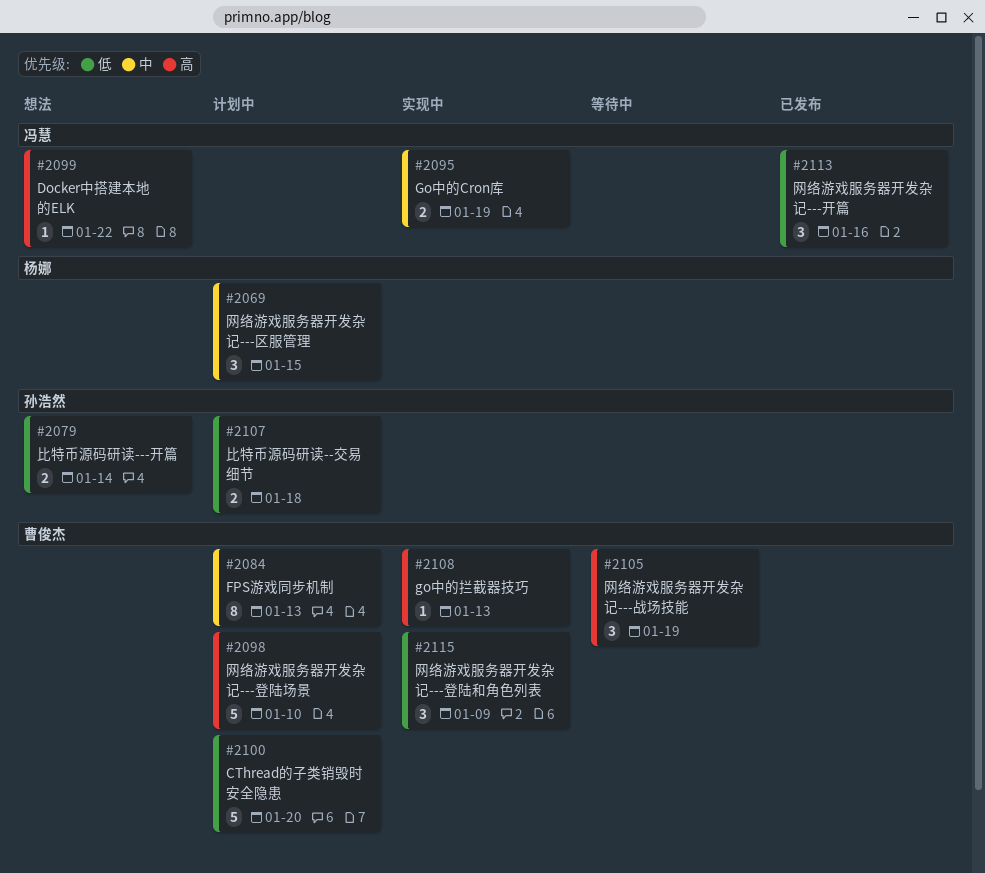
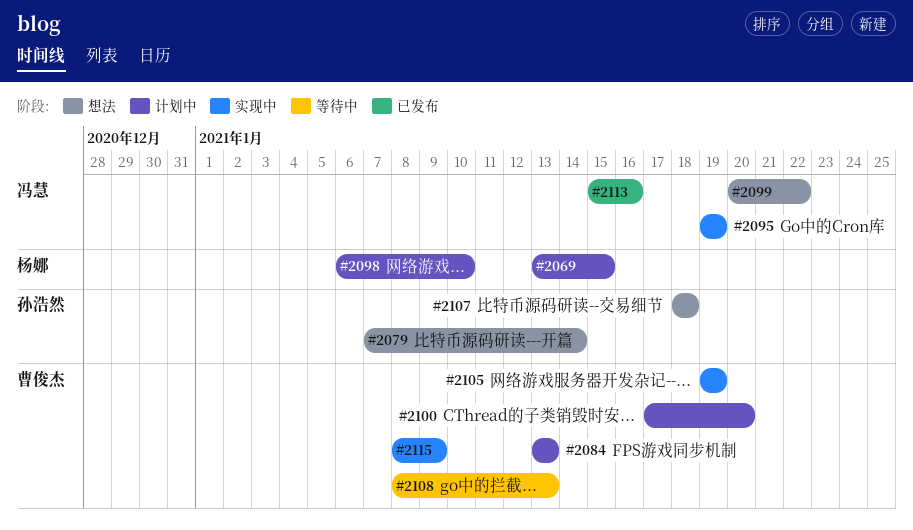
#2098, owner: 曹俊杰 -> 杨娜
#2105, status: 等待中 -> 实现中
#2107, status: 计划中 -> 想法
#2108, status: 实现中 -> 等待中

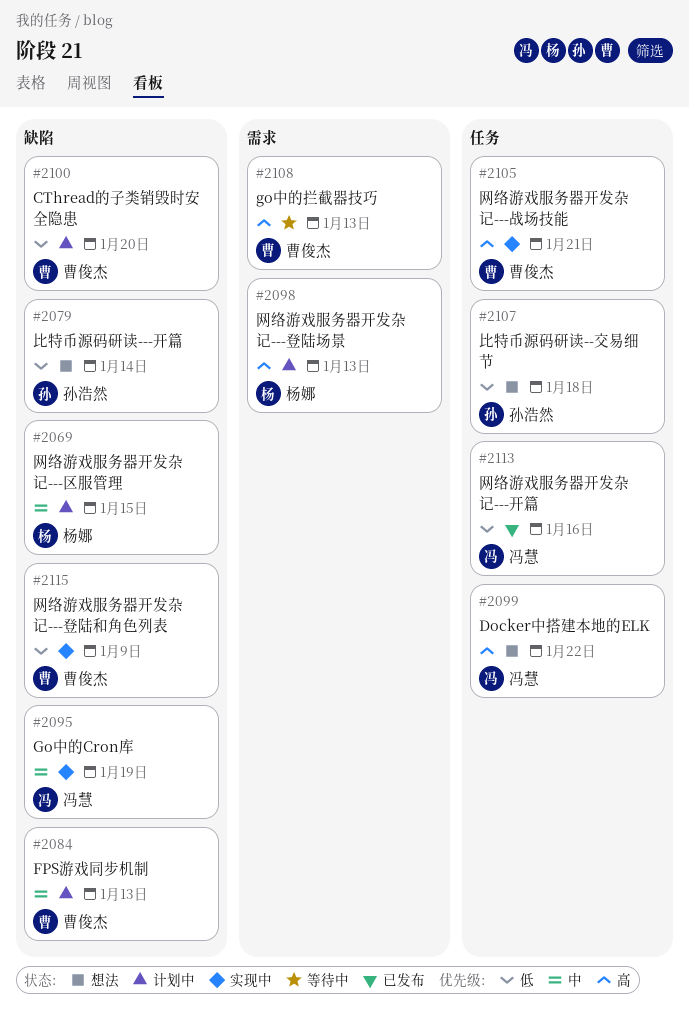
#2098, due: Jan 10 -> Jan 13
#2105, due: Jan 19 -> Jan 21

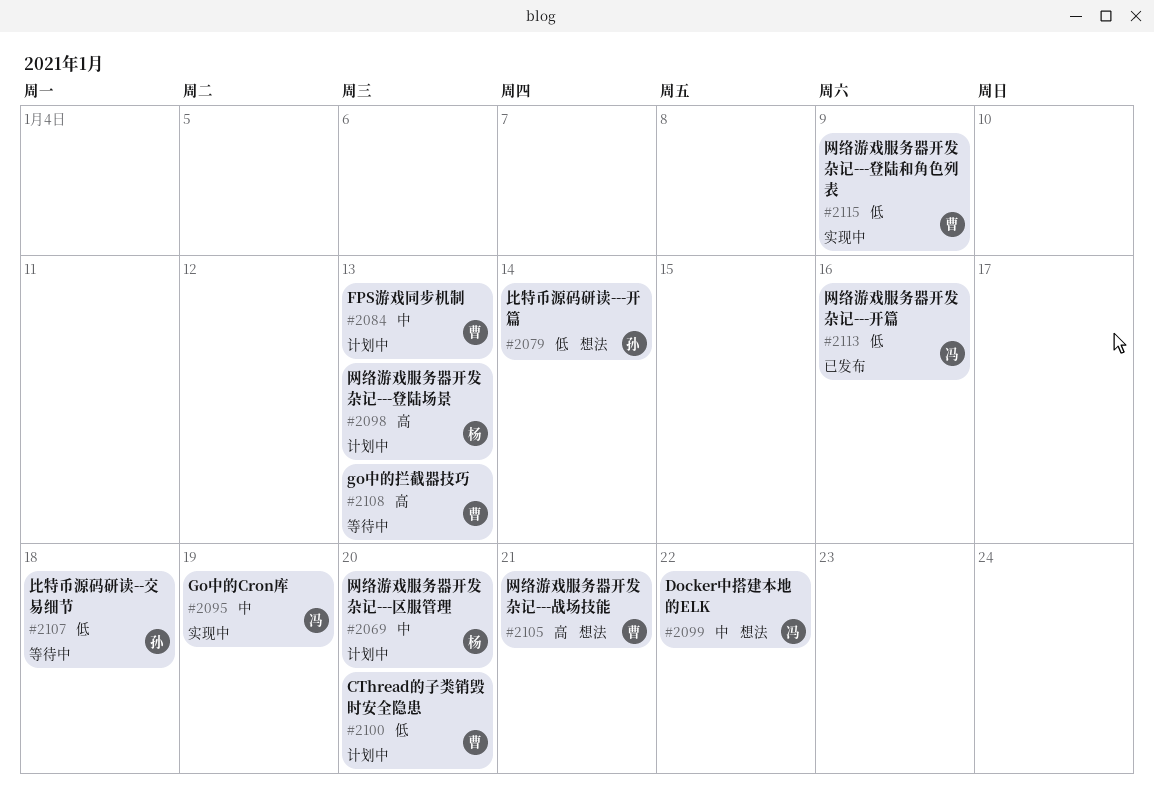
#2069, due: Jan 15 -> Jan 20
#2099, priority: 高 -> 中
#2105, status: 实现中 -> 想法
#2107, status: 想法 -> 等待中

